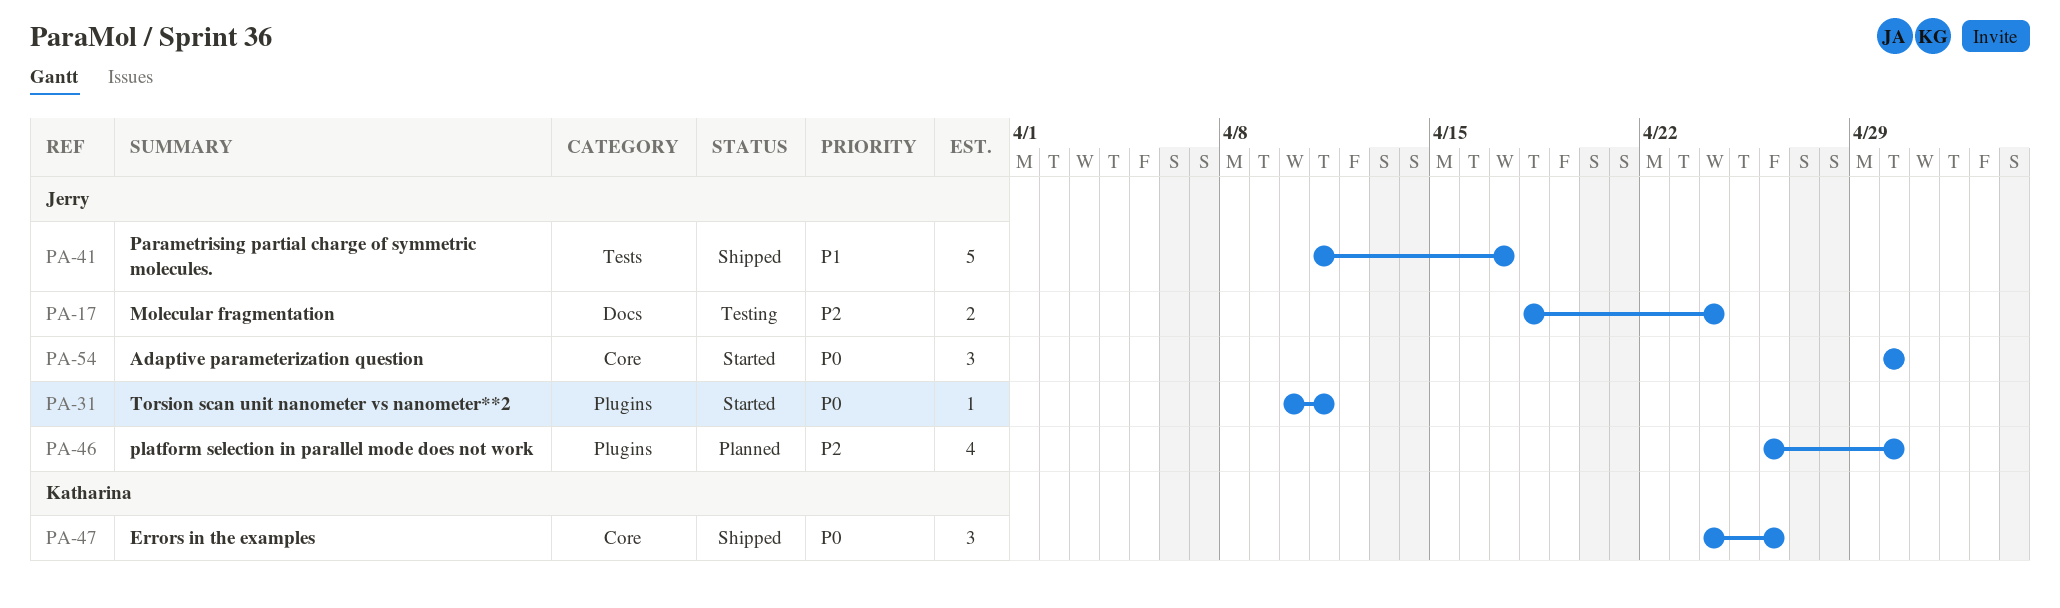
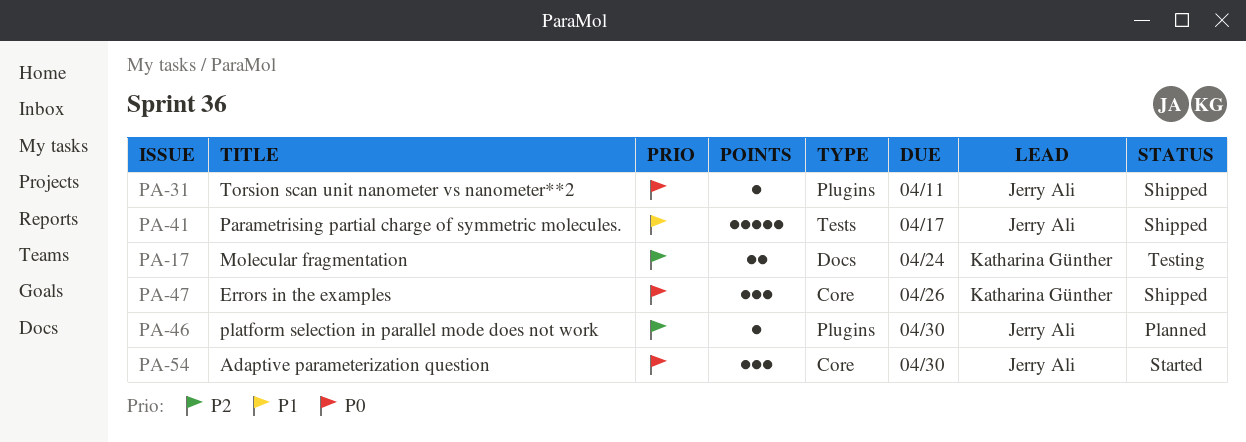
PA-17, owner: Jerry Ali -> Katharina Günther
PA-31, status: Started -> Shipped
PA-46, estimate: 4 -> 1

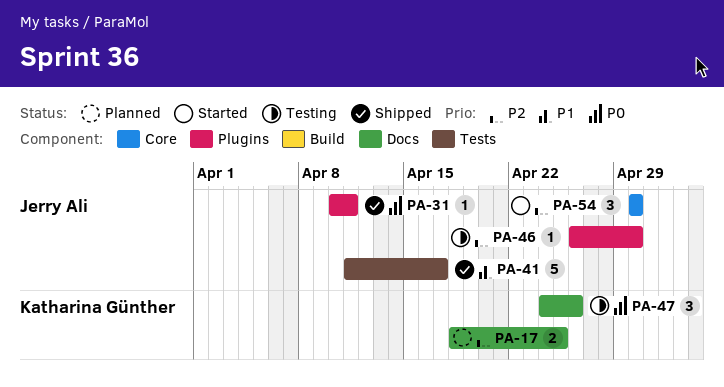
PA-17, status: Testing -> Planned
PA-17, due: Apr 24 -> Apr 25
PA-46, status: Planned -> Testing
PA-47, status: Shipped -> Testing
PA-47, label: Core -> Docs
PA-54, priority: P0 -> P2

